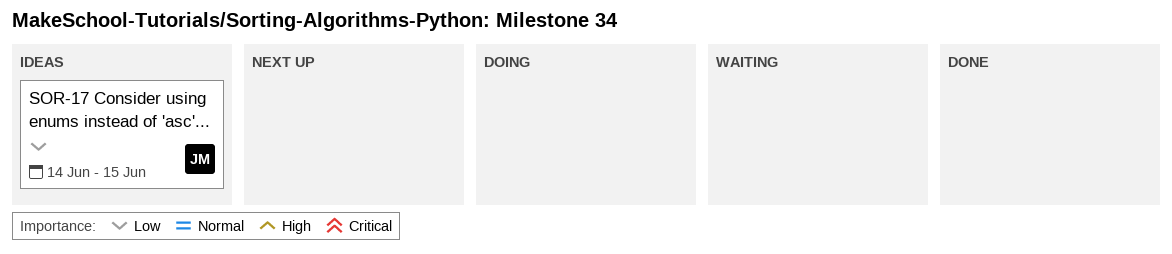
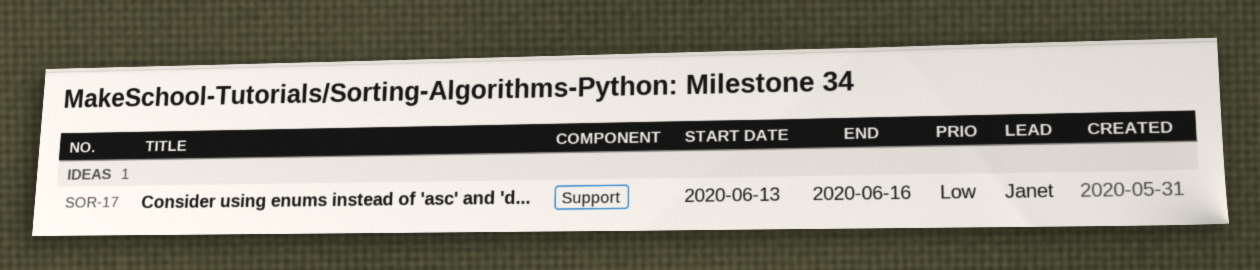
SOR-17, start: Jun 14 -> Jun 13
SOR-17, due: Jun 15 -> Jun 16

